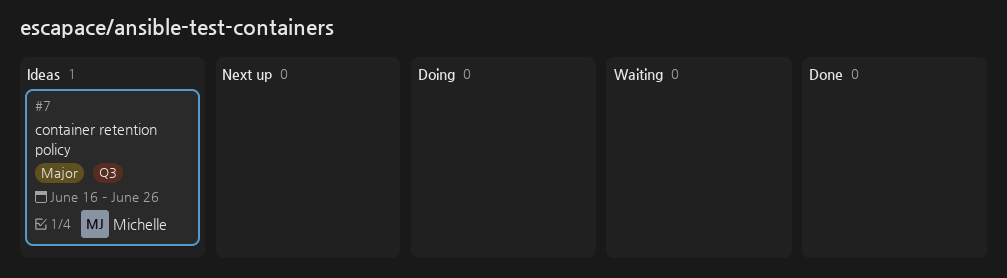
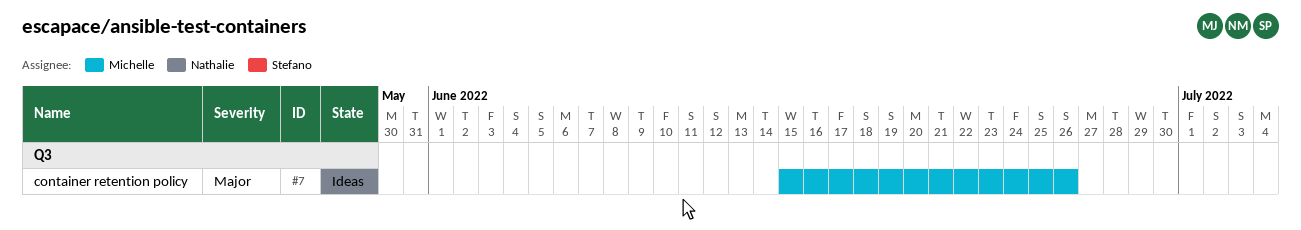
#7, start: Jun 16 -> Jun 15

